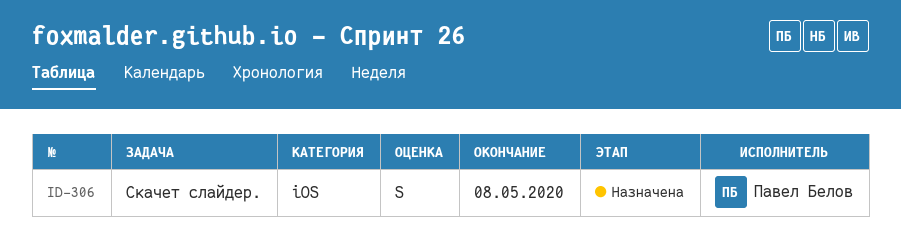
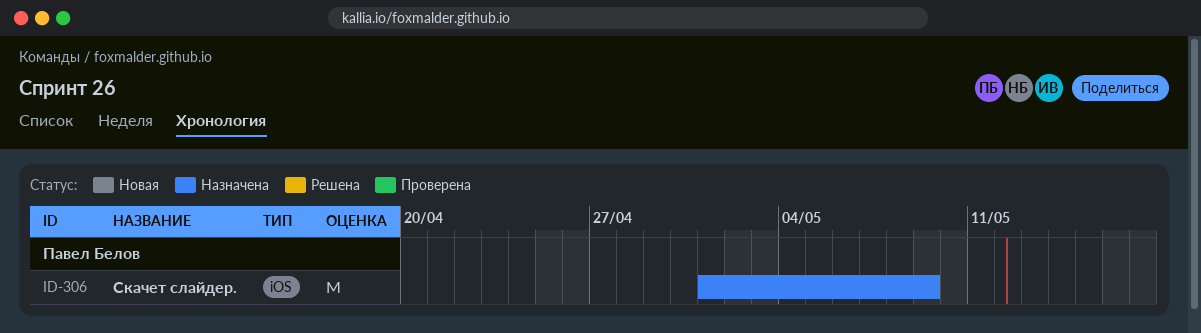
ID-306, estimate: S -> M
ID-306, due: May 8 -> May 9

